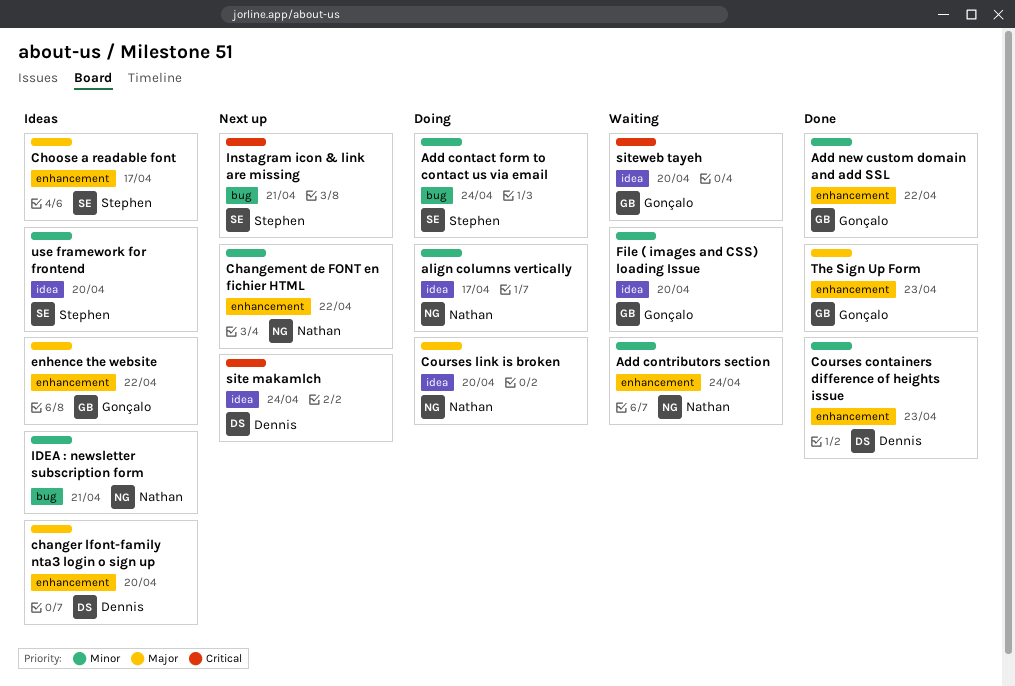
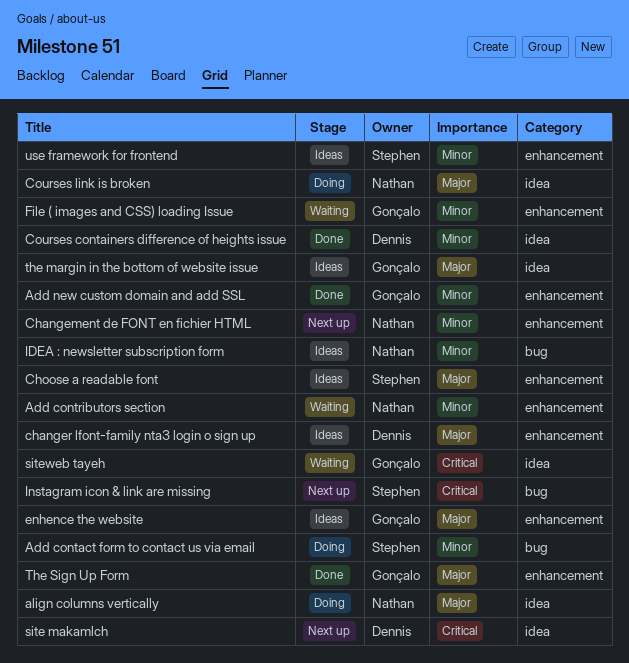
align columns vertically, priority: Minor -> Major
Courses containers difference of heights issue, label: enhancement -> idea
File ( images and CSS) loading Issue, label: idea -> enhancement
the margin in the bottom of website issue: none -> present
use framework for frontend, label: idea -> enhancement

